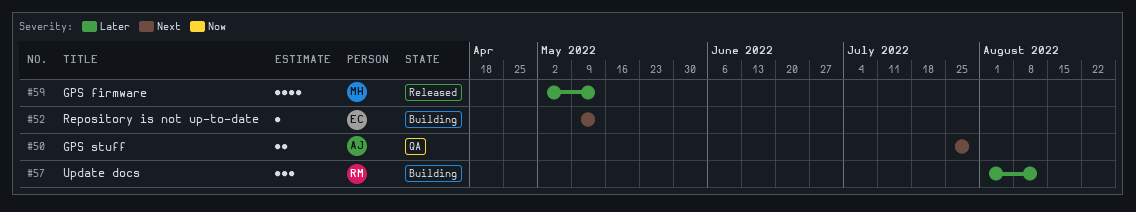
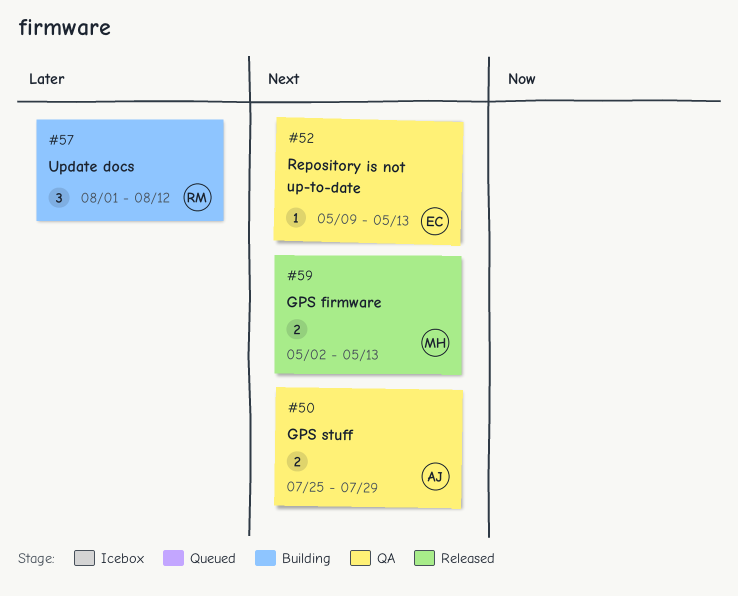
#52, status: Building -> QA
#59, priority: Later -> Next
#59, estimate: 4 -> 2

